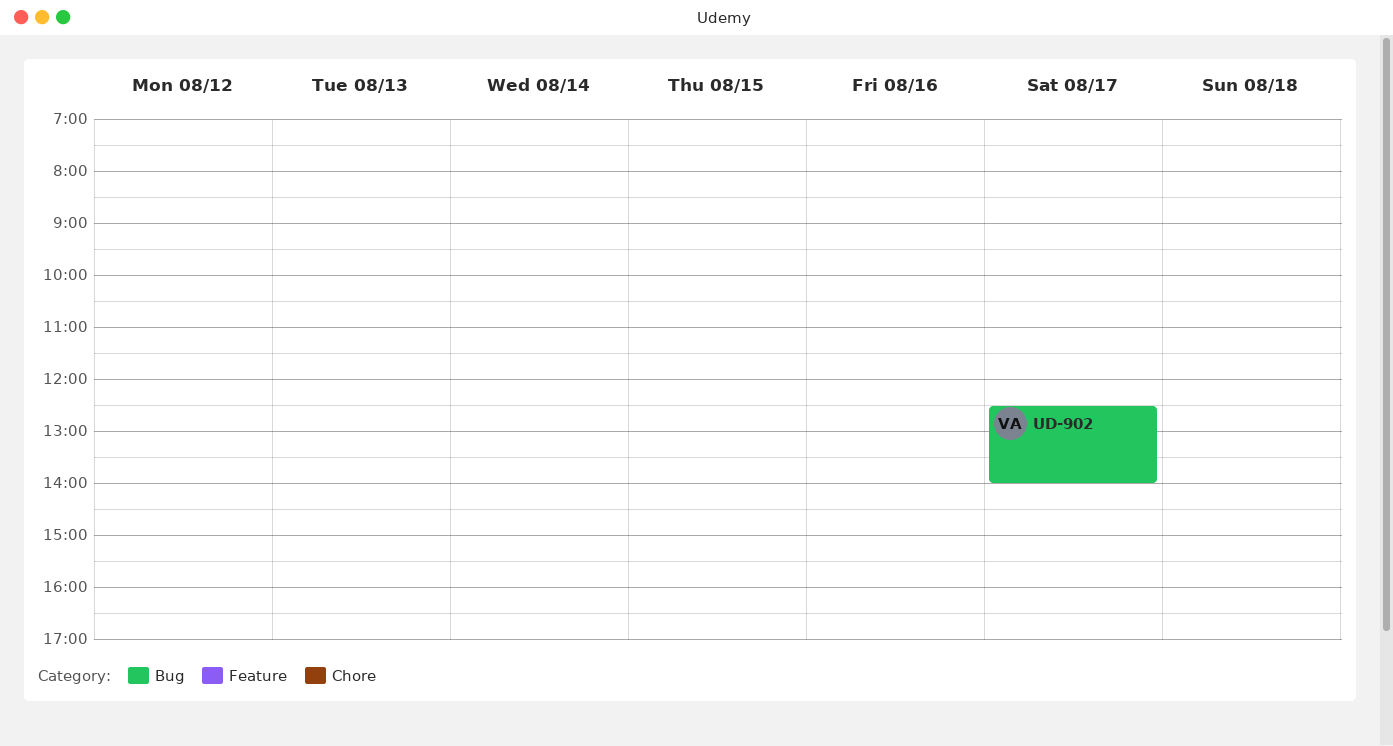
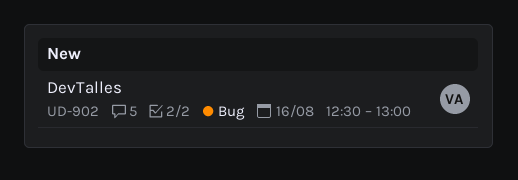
UD-902, day: Aug 17 -> Aug 16
UD-902, ends: 14:00 -> 13:00

